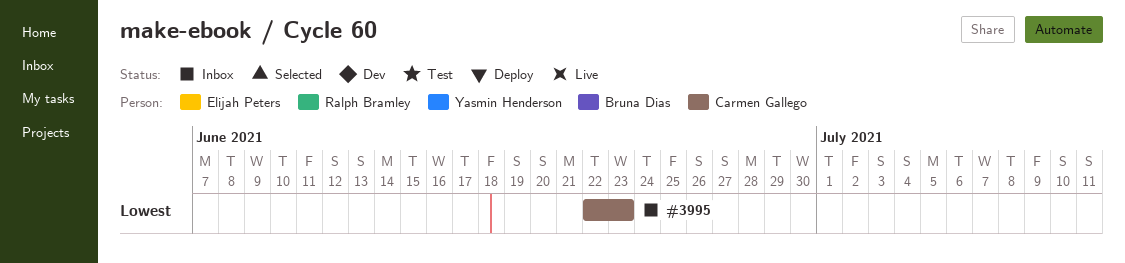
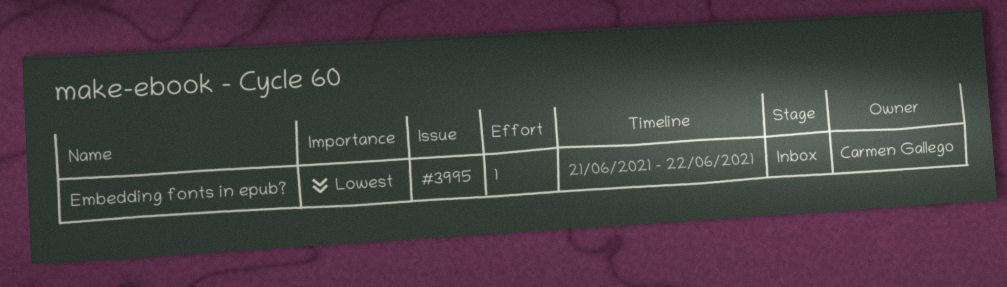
#3995, start: Jun 22 -> Jun 21
#3995, due: Jun 23 -> Jun 22

